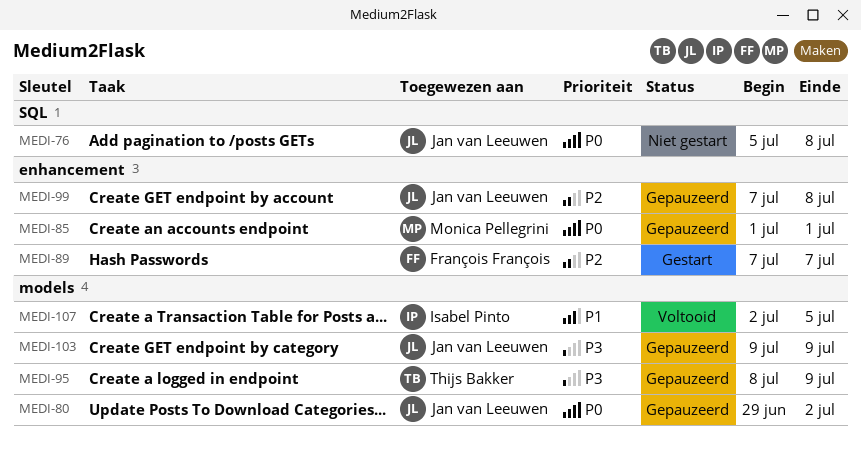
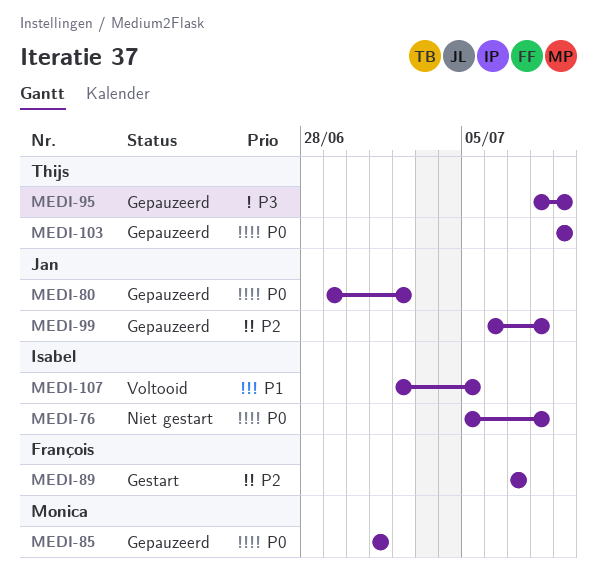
MEDI-76, owner: Jan van Leeuwen -> Isabel Pinto
MEDI-99, start: Jul 7 -> Jul 6
MEDI-103, owner: Jan van Leeuwen -> Thijs Bakker
MEDI-103, priority: P3 -> P0

